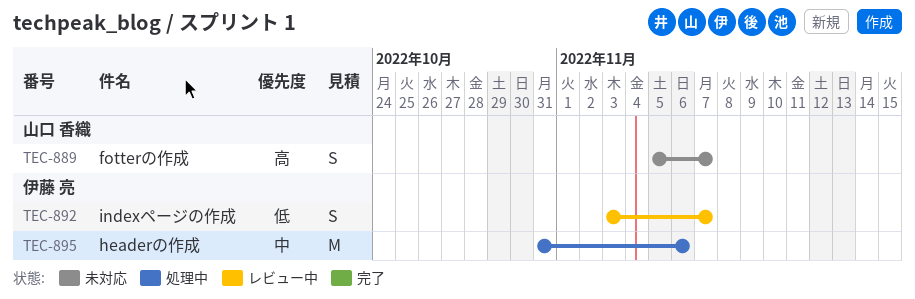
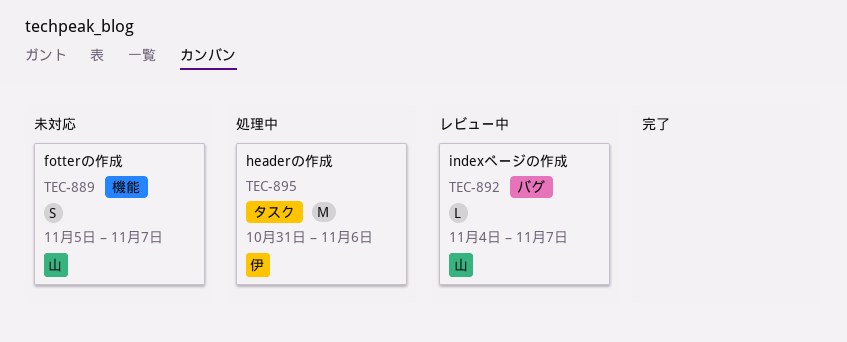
TEC-892, owner: 伊藤 亮 -> 山口 香織
TEC-892, estimate: S -> L
TEC-892, start: Nov 3 -> Nov 4

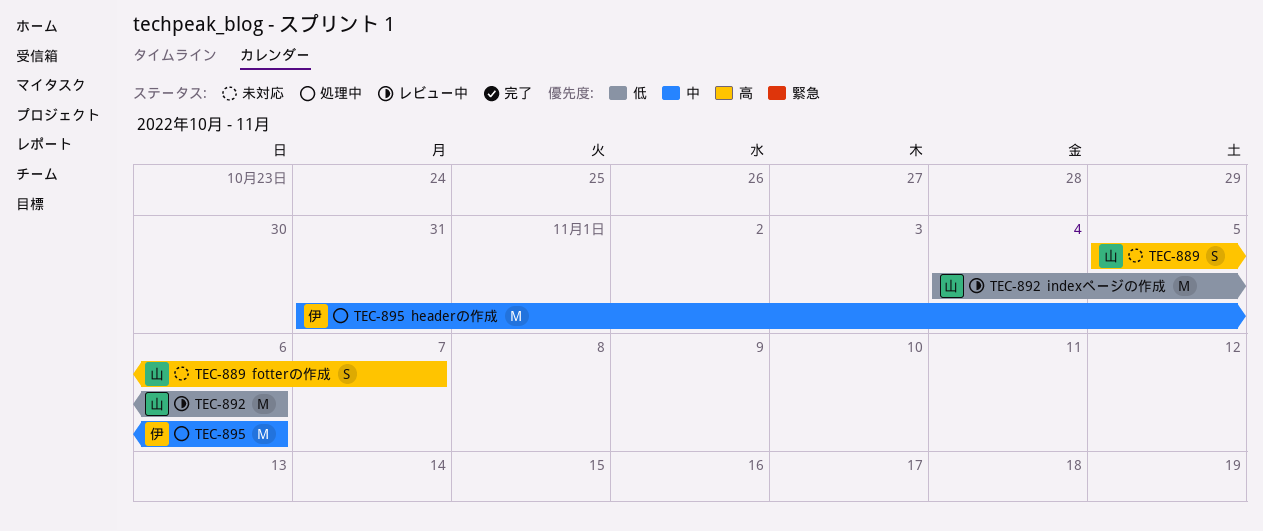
TEC-892, estimate: L -> M
TEC-892, due: Nov 7 -> Nov 6

